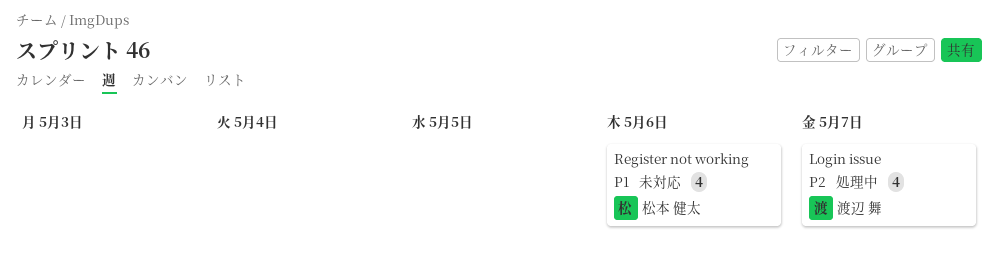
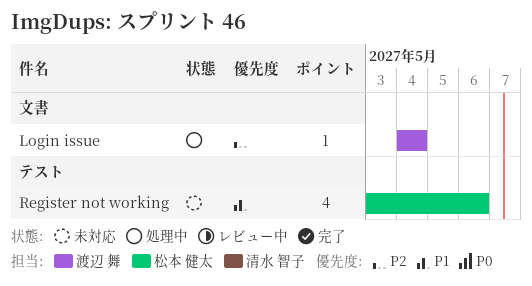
Login issue, estimate: 4 -> 1
Login issue, due: May 7 -> May 4

